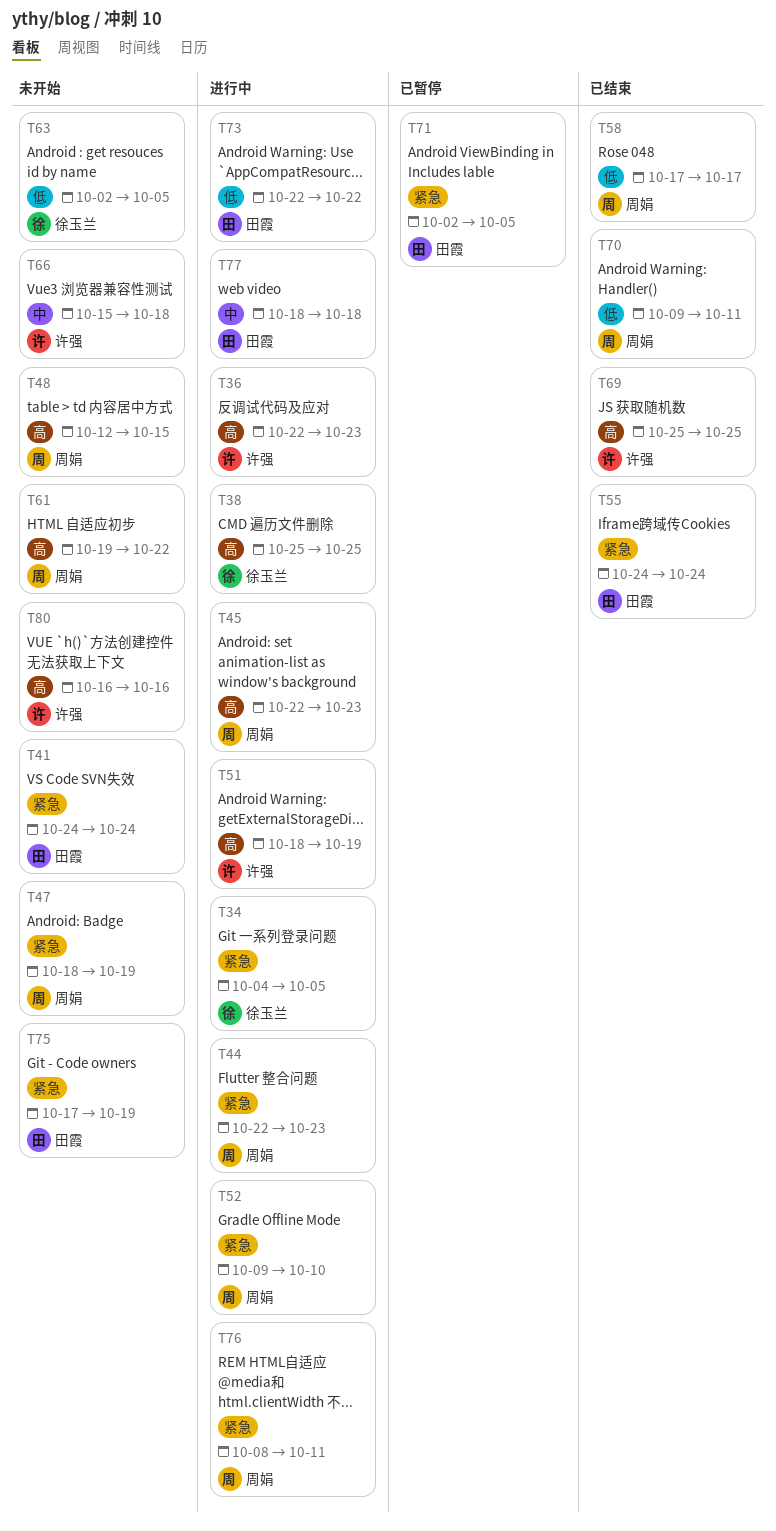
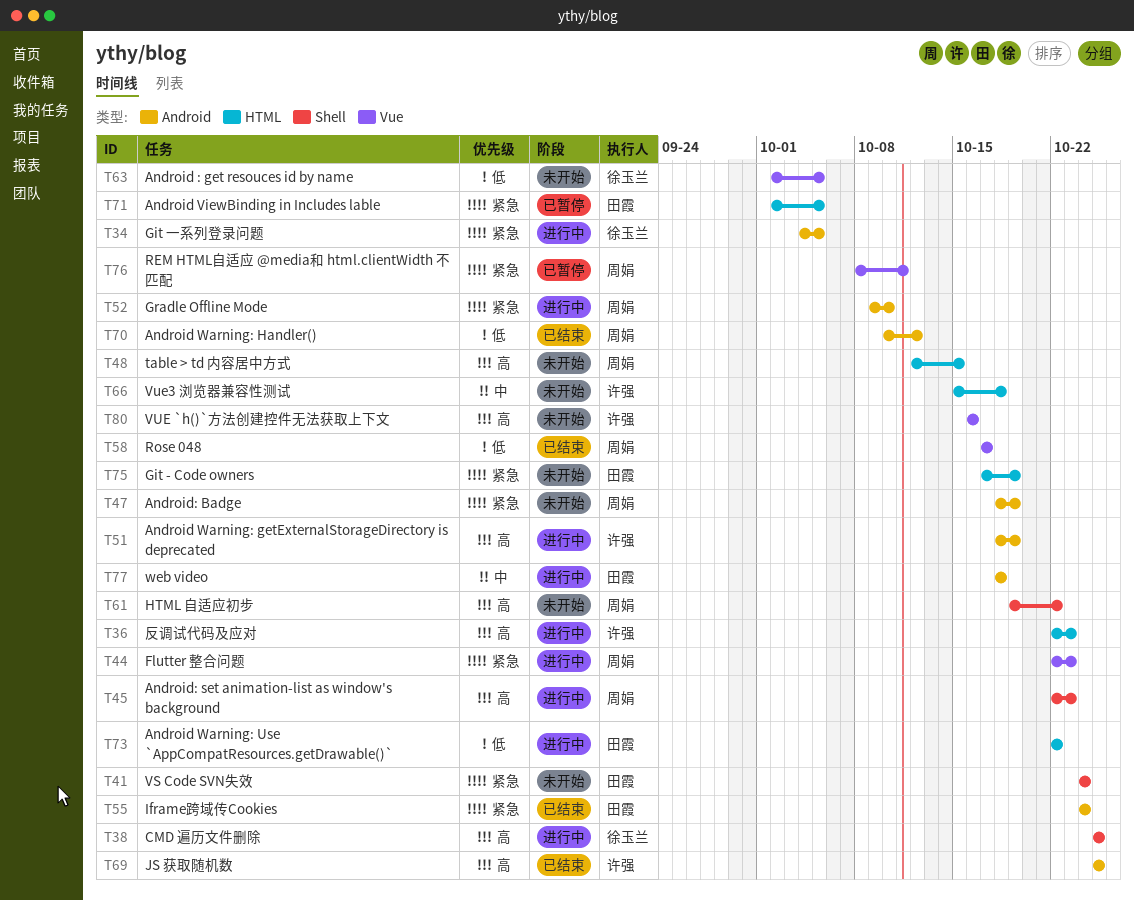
T70, start: Oct 9 -> Oct 10
T70, due: Oct 11 -> Oct 12
T76, status: 进行中 -> 已暂停

